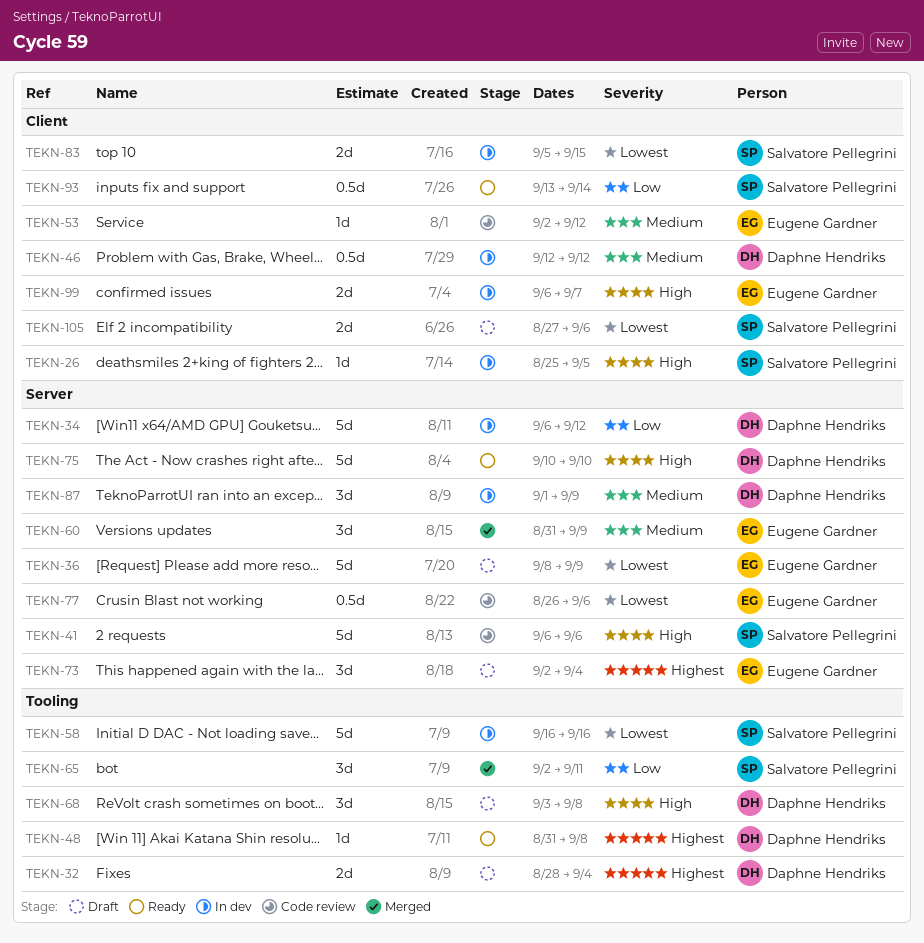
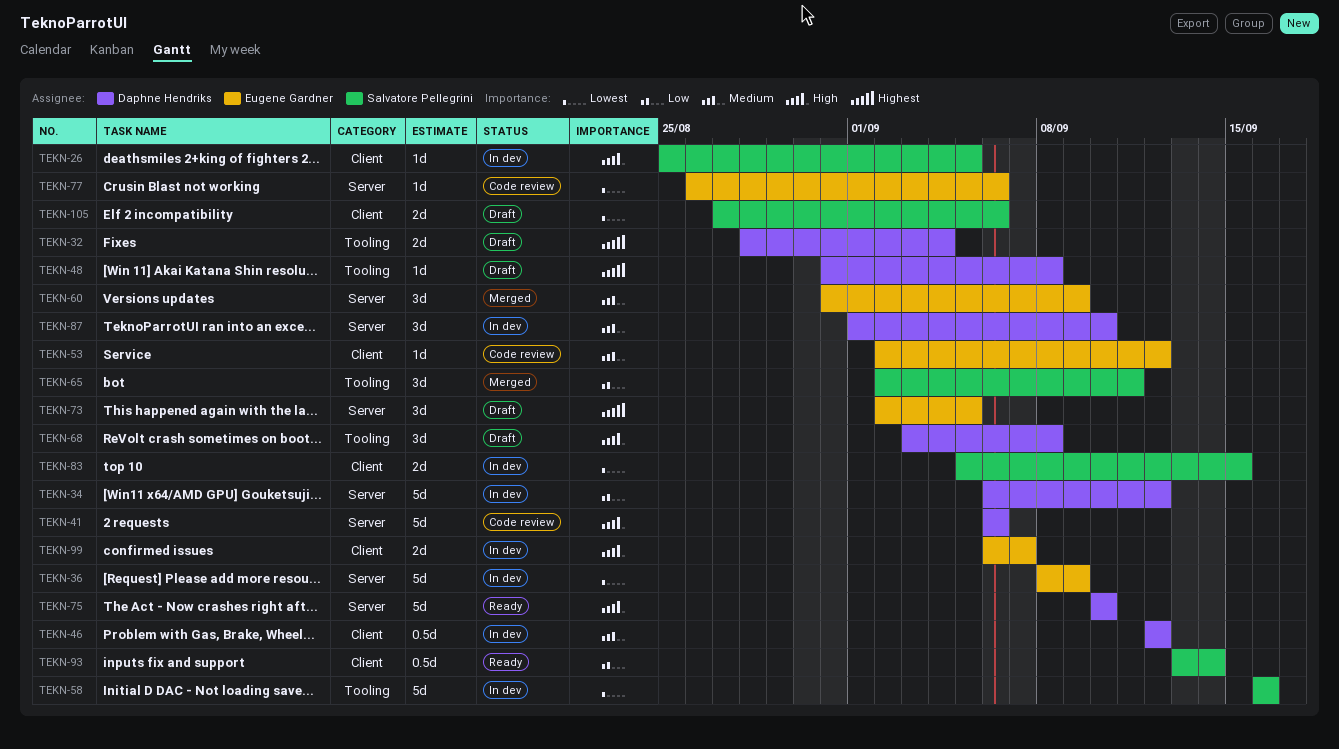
TEKN-36, status: Draft -> In dev
TEKN-41, owner: Salvatore Pellegrini -> Daphne Hendriks
TEKN-48, status: Ready -> Draft
TEKN-73, due: Sep 4 -> Sep 5
TEKN-77, estimate: 0.5d -> 1d
TEKN-87, due: Sep 9 -> Sep 10

